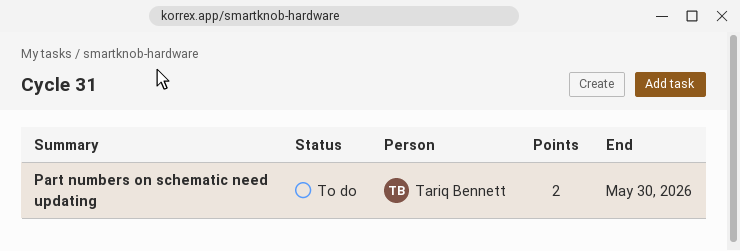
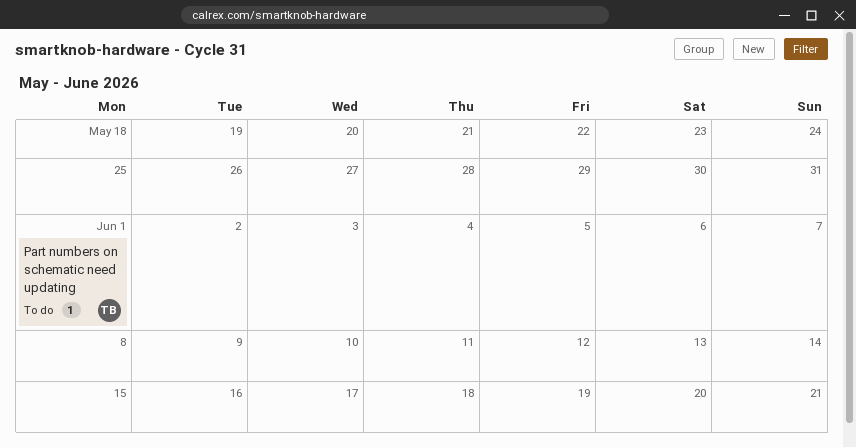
Part numbers on schematic need updating, estimate: 2 -> 1
Part numbers on schematic need updating, due: May 30 -> Jun 1

